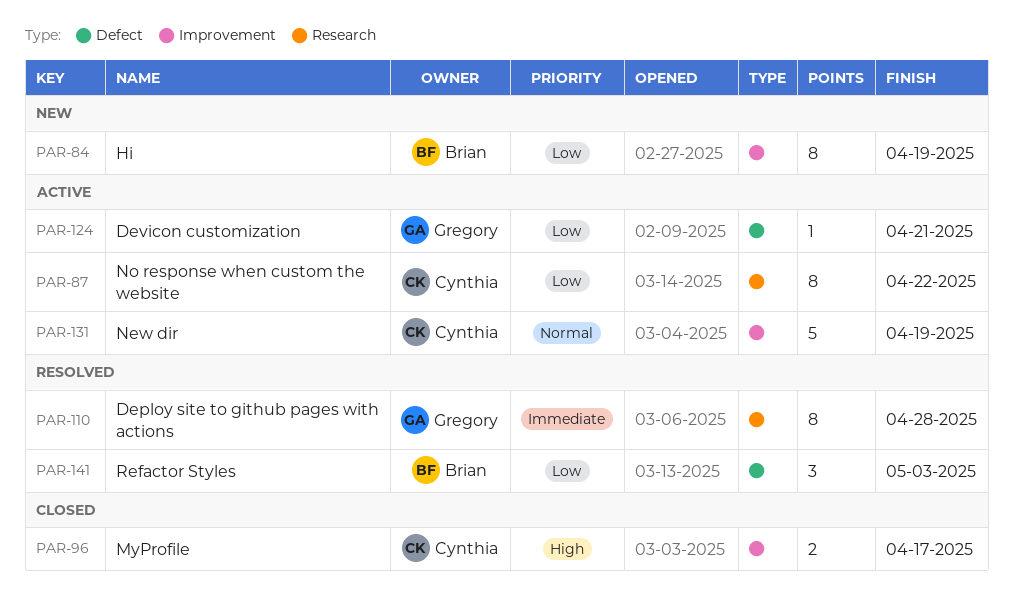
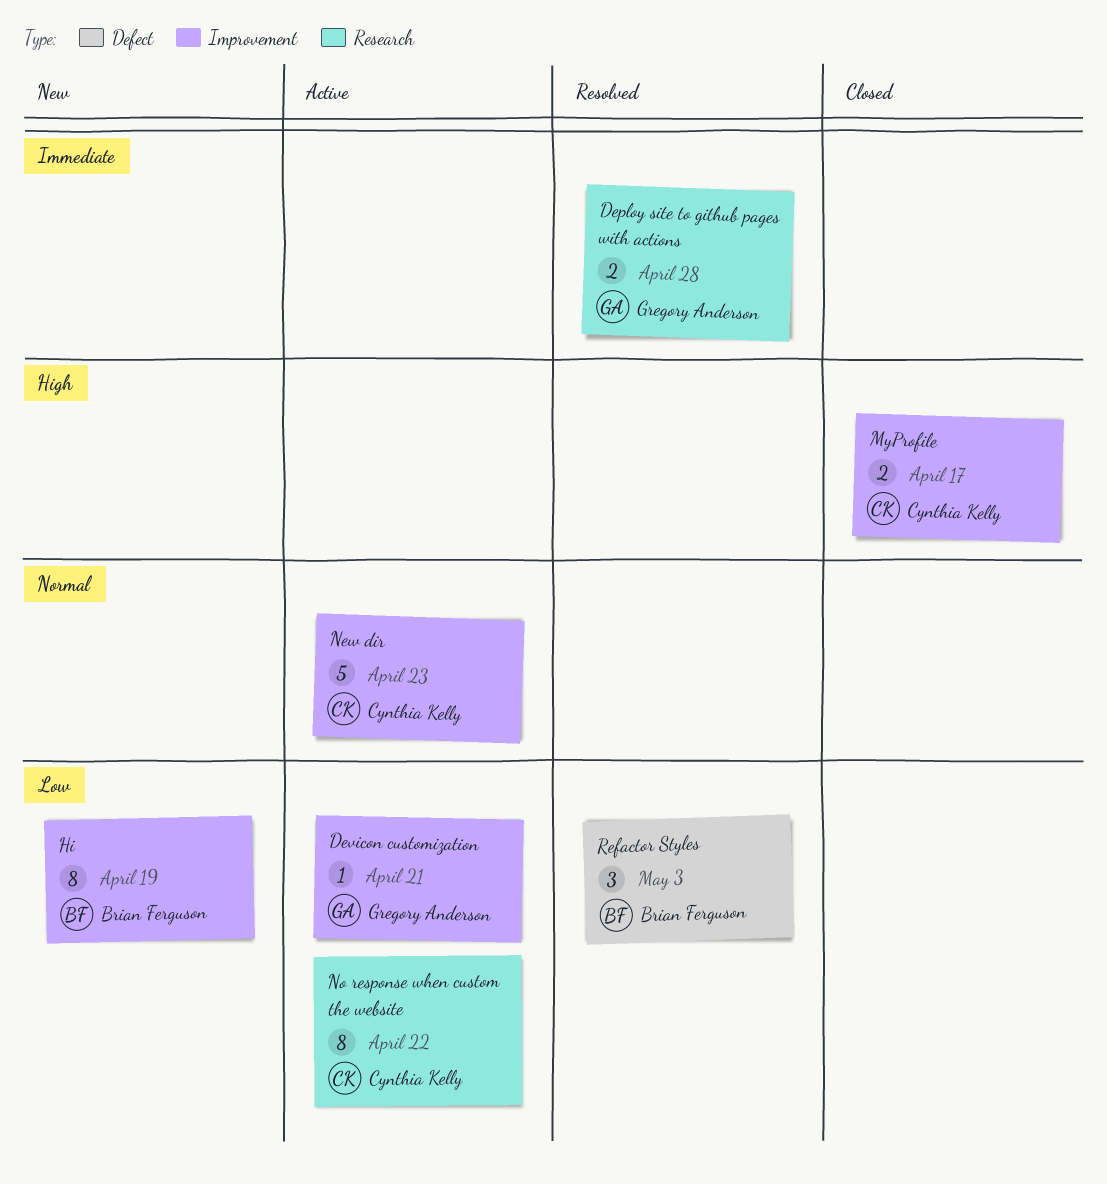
Deploy site to github pages with actions, estimate: 8 -> 2
Devicon customization, label: Defect -> Improvement
New dir, due: Apr 19 -> Apr 23

